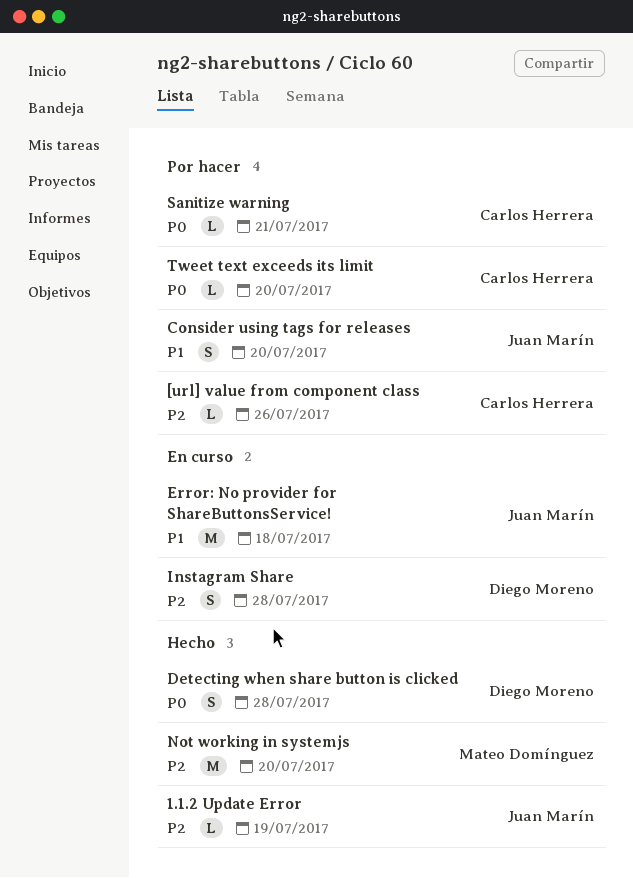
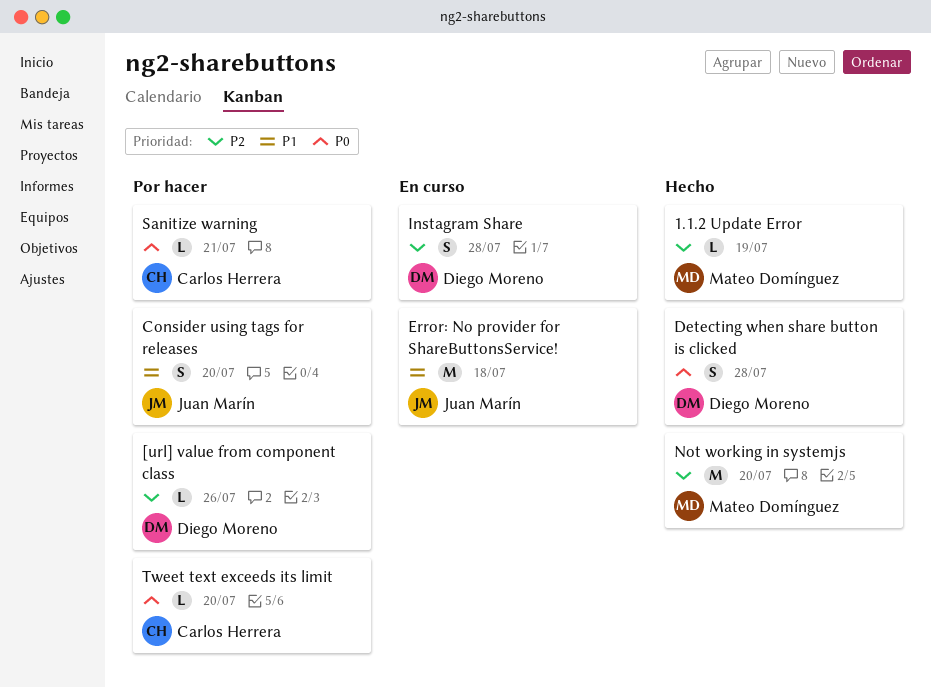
1.1.2 Update Error, owner: Juan Marín -> Mateo Domínguez
[url] value from component class, owner: Carlos Herrera -> Diego Moreno

